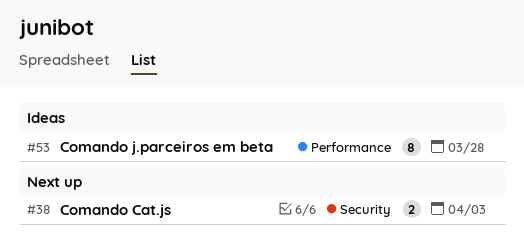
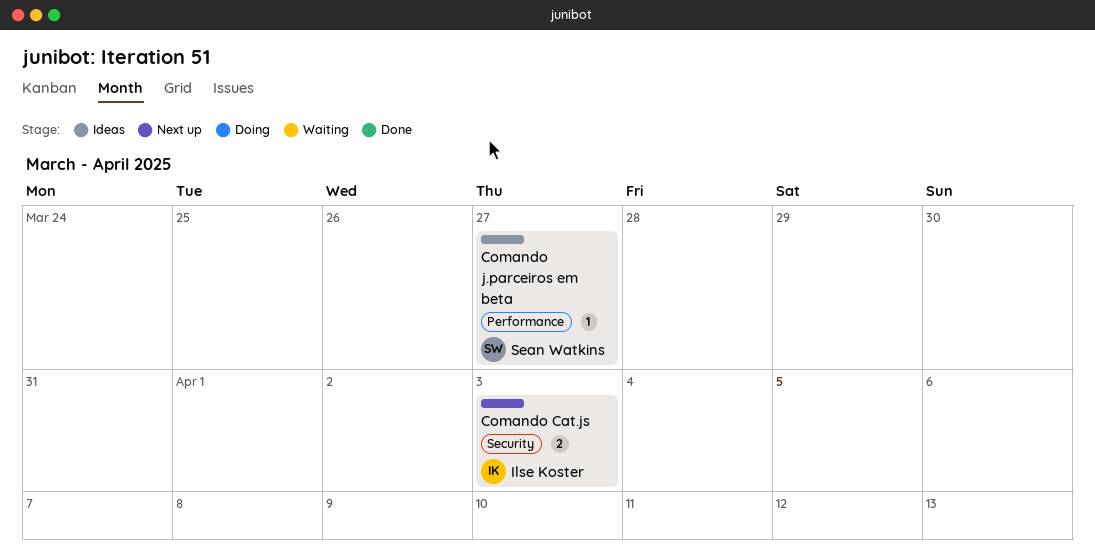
Comando j.parceiros em beta, estimate: 8 -> 1
Comando j.parceiros em beta, due: Mar 28 -> Mar 27

